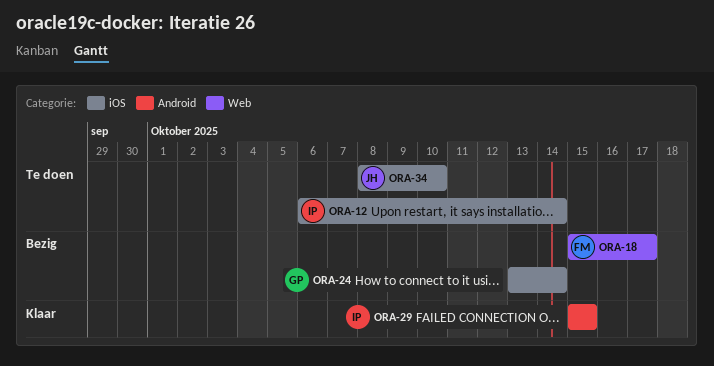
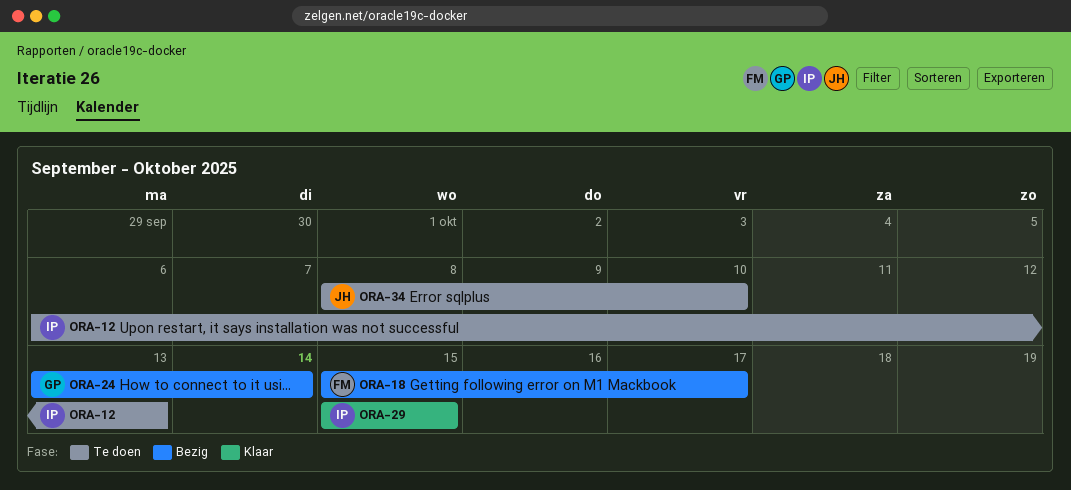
ORA-12, due: Oct 14 -> Oct 13

